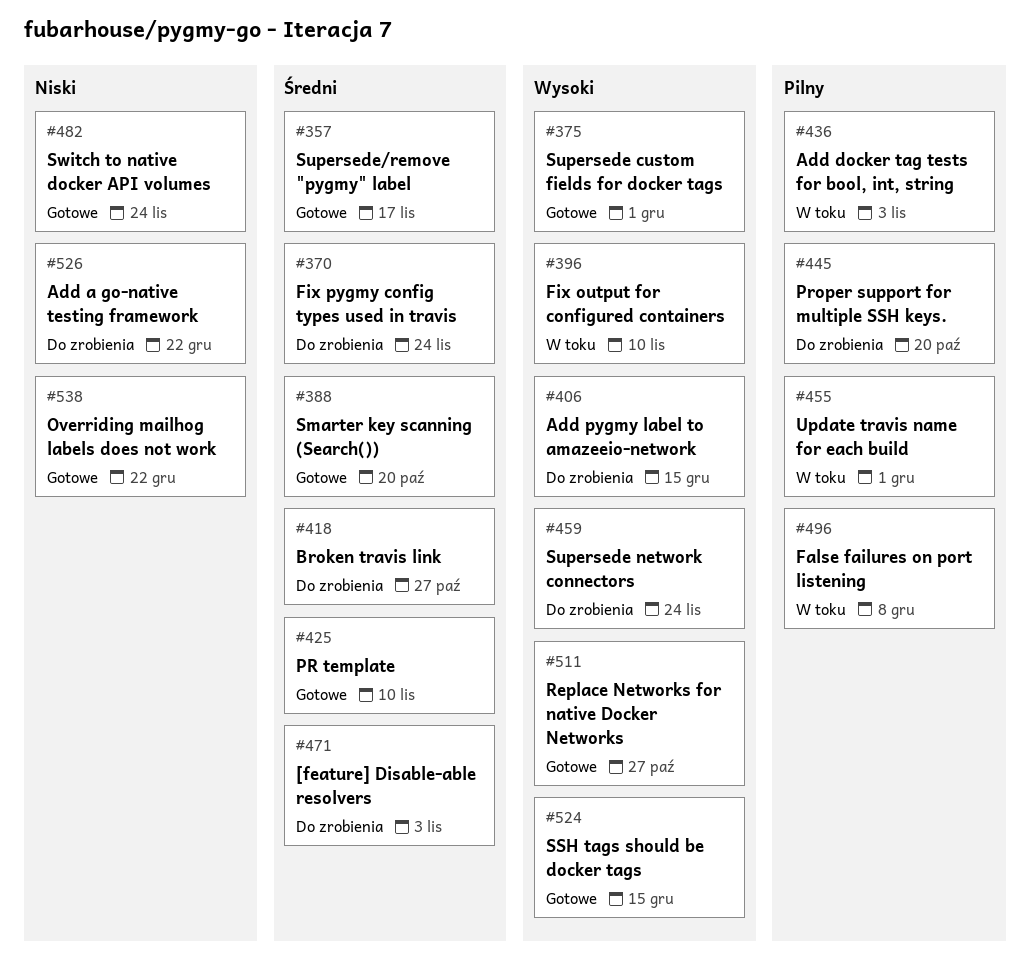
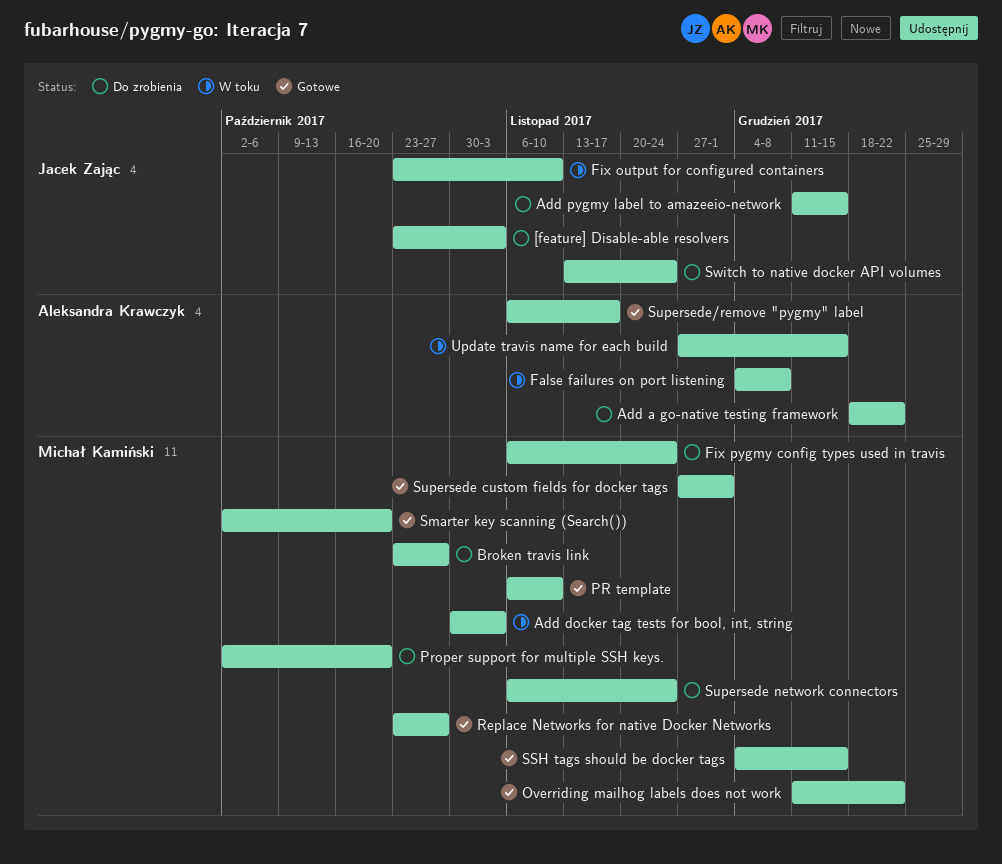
Switch to native docker API volumes, status: Gotowe -> Do zrobienia
Update travis name for each build, due: Dec 1 -> Dec 15

